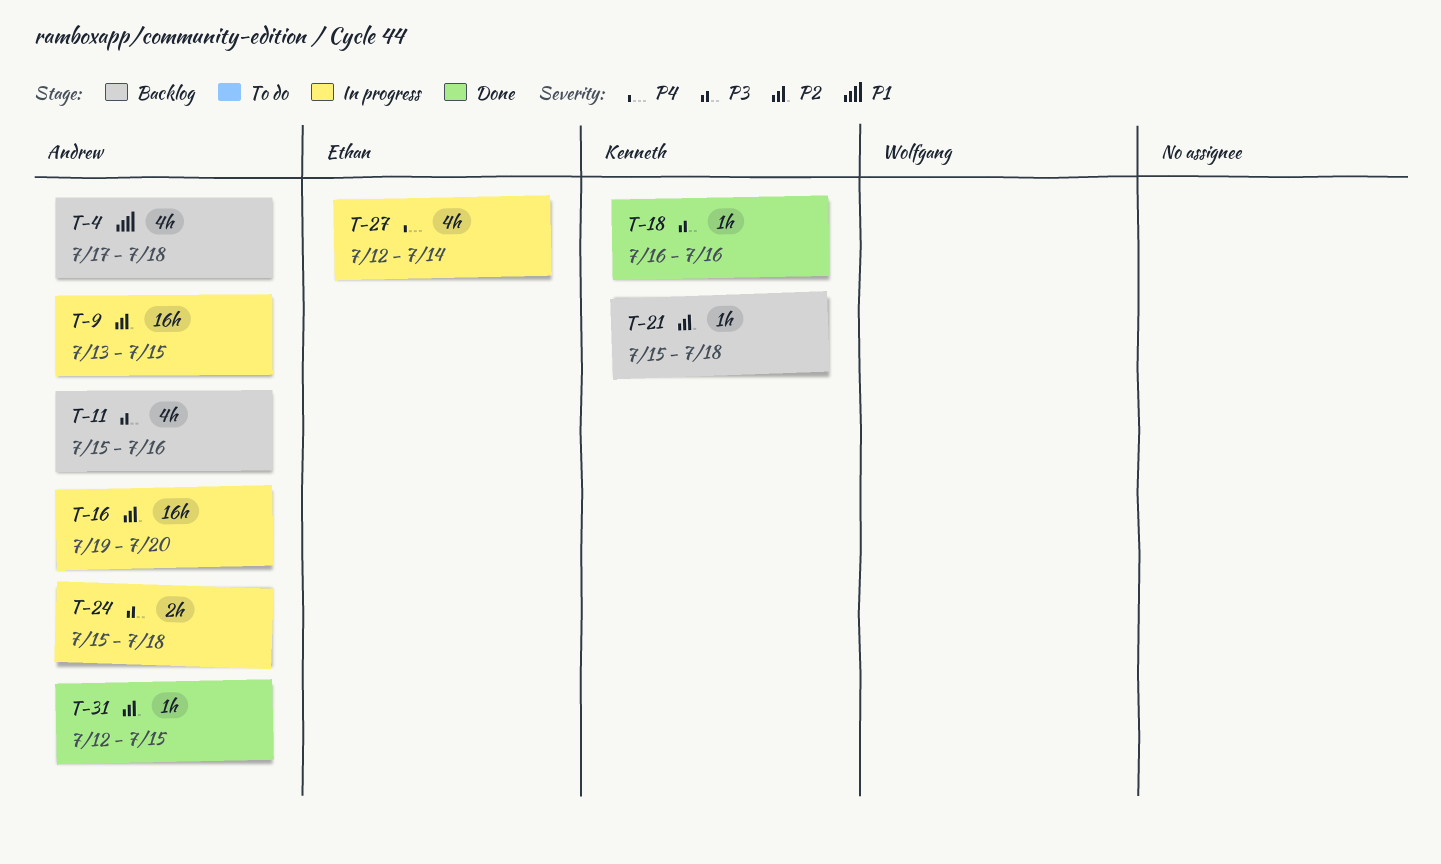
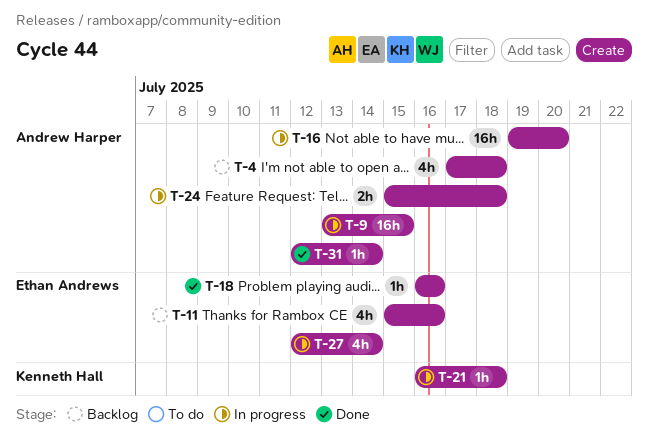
T-11, owner: Andrew Harper -> Ethan Andrews
T-18, owner: Kenneth Hall -> Ethan Andrews
T-21, status: Backlog -> In progress
T-21, start: Jul 15 -> Jul 16
T-31, due: Jul 15 -> Jul 14

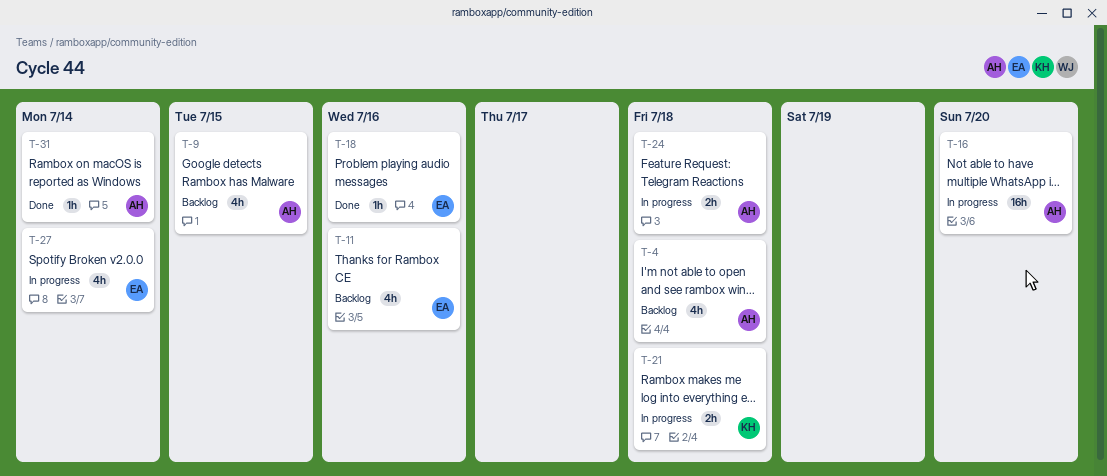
T-9, status: In progress -> Backlog
T-9, estimate: 16h -> 4h
T-21, estimate: 1h -> 2h

